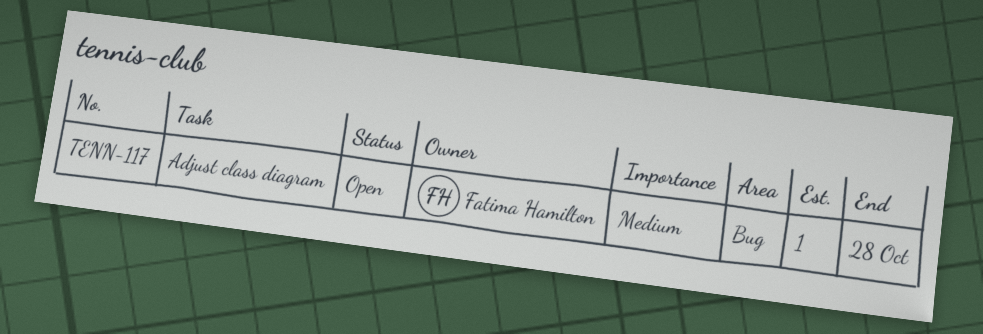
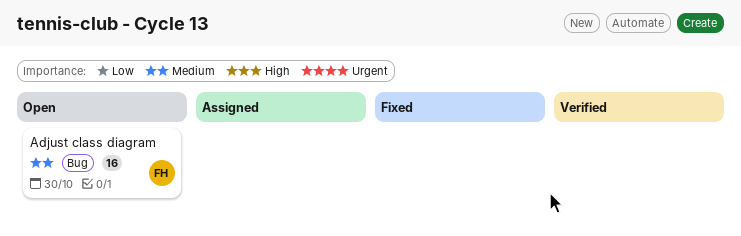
Adjust class diagram, estimate: 1 -> 16
Adjust class diagram, due: Oct 28 -> Oct 30

